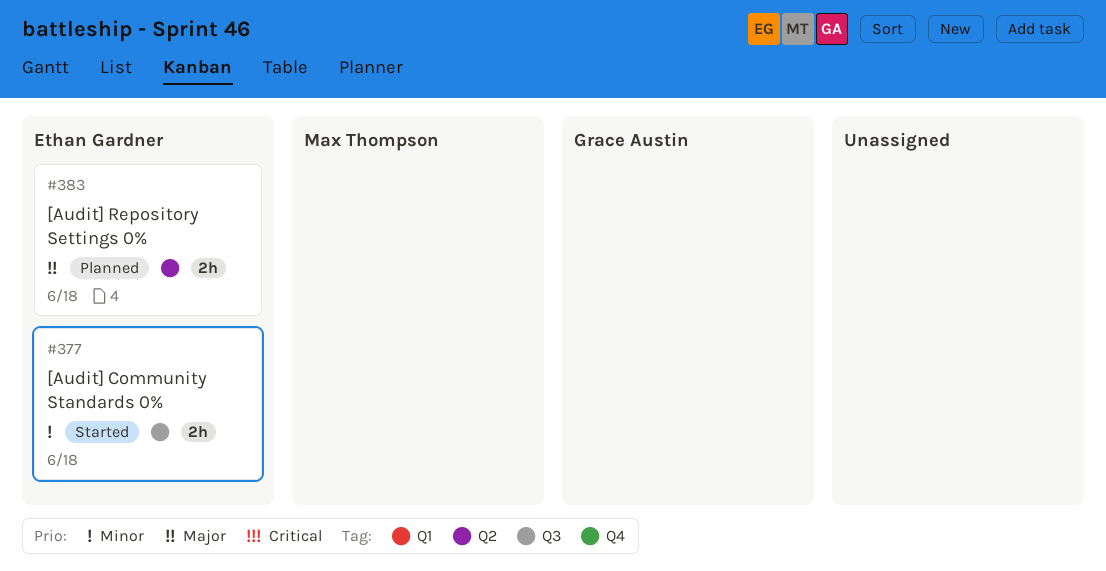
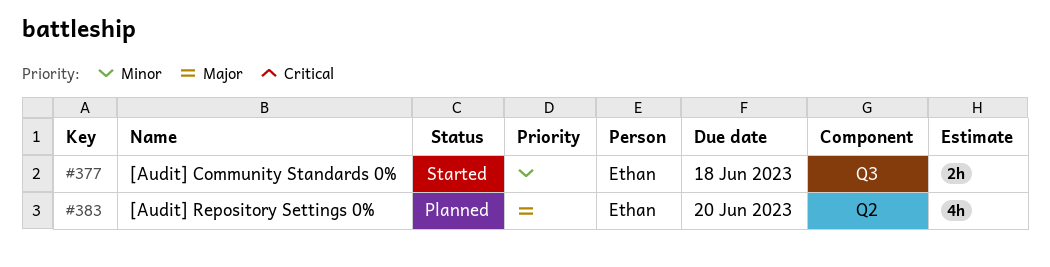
#383, estimate: 2h -> 4h
#383, due: Jun 18 -> Jun 20

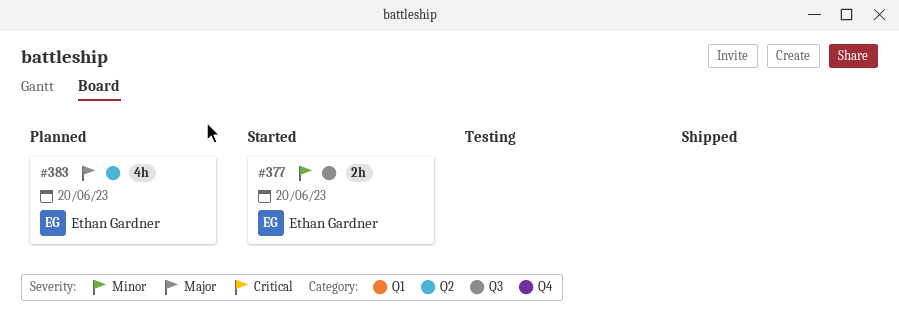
#377, due: Jun 18 -> Jun 20

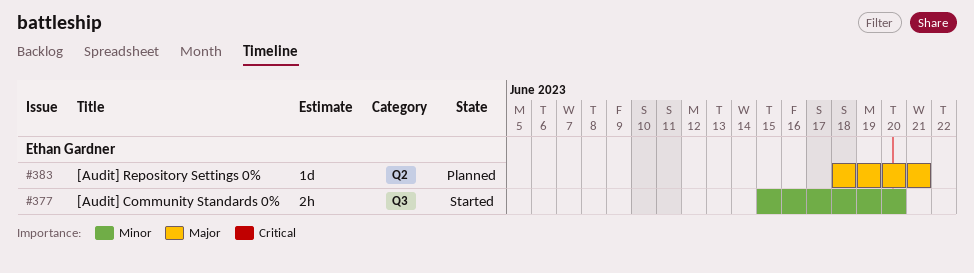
#383, estimate: 4h -> 1d
#383, due: Jun 20 -> Jun 21

